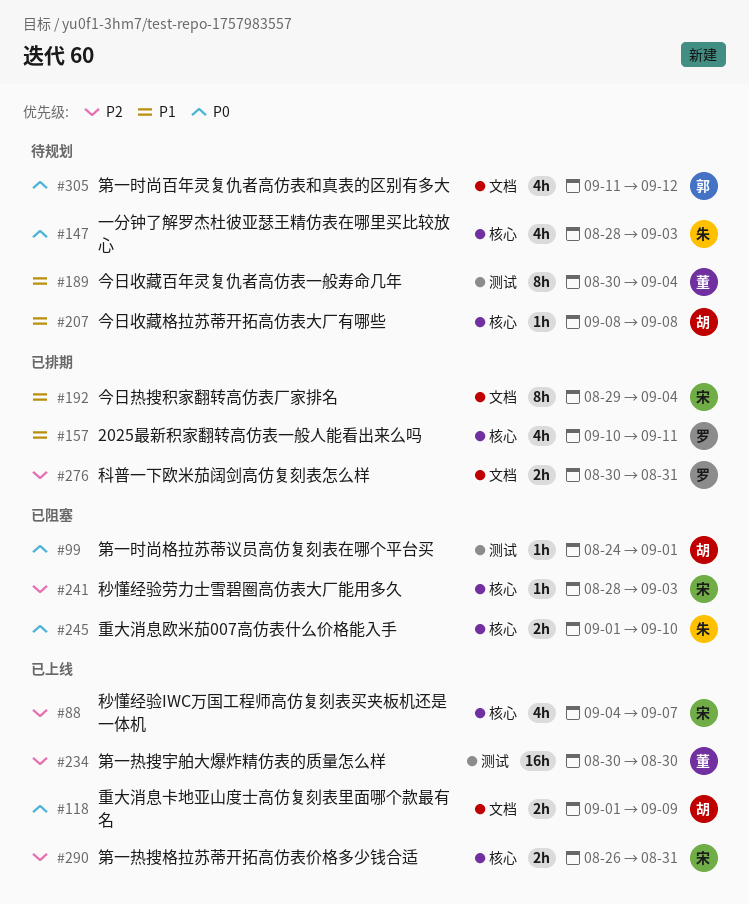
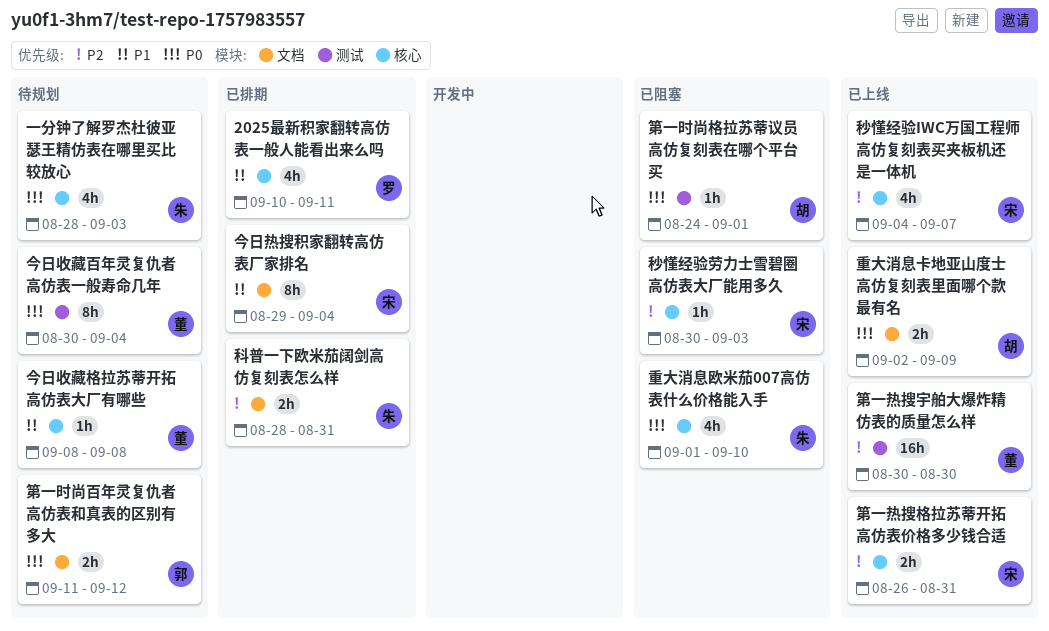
今日收藏格拉苏蒂开拓高仿表大厂有哪些, owner: 胡 -> 董
今日收藏百年灵复仇者高仿表一般寿命几年, priority: P1 -> P0
科普一下欧米茄阔剑高仿复刻表怎么样, owner: 罗 -> 朱
科普一下欧米茄阔剑高仿复刻表怎么样, start: Aug 30 -> Aug 28
秒懂经验劳力士雪碧圈高仿表大厂能用多久, start: Aug 28 -> Aug 30
第一时尚百年灵复仇者高仿表和真表的区别有多大, estimate: 4h -> 2h
重大消息卡地亚山度士高仿复刻表里面哪个款最有名, start: Sep 1 -> Sep 2
重大消息欧米茄007高仿表什么价格能入手, estimate: 2h -> 4h

